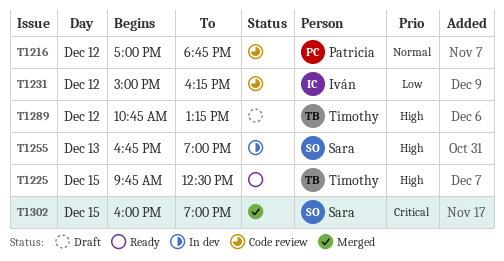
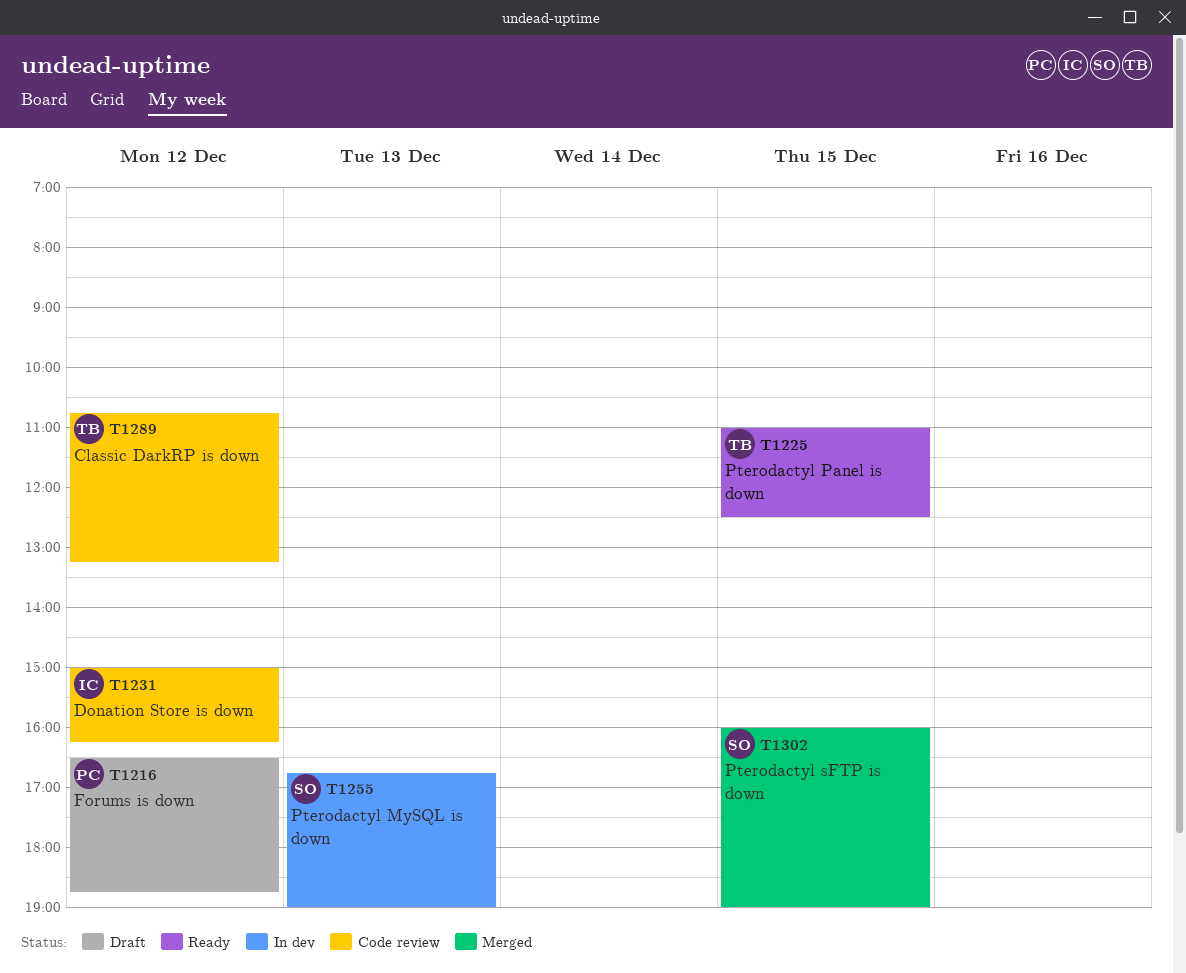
T1216, status: Code review -> Draft
T1216, begins: 17:00 -> 16:30
T1225, begins: 09:45 -> 11:00
T1289, status: Draft -> Code review

